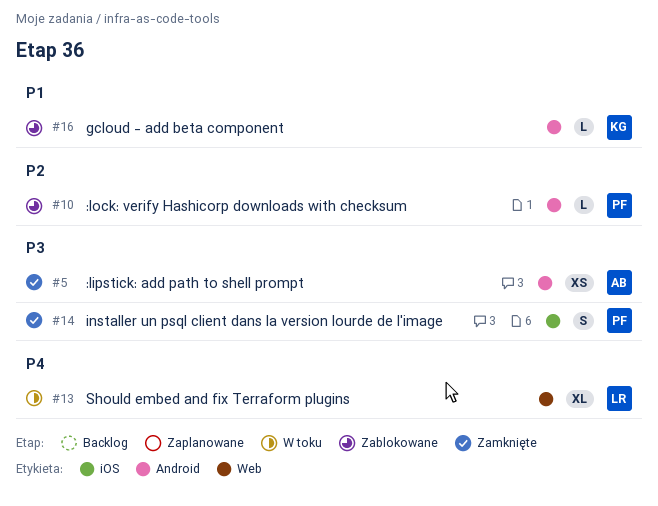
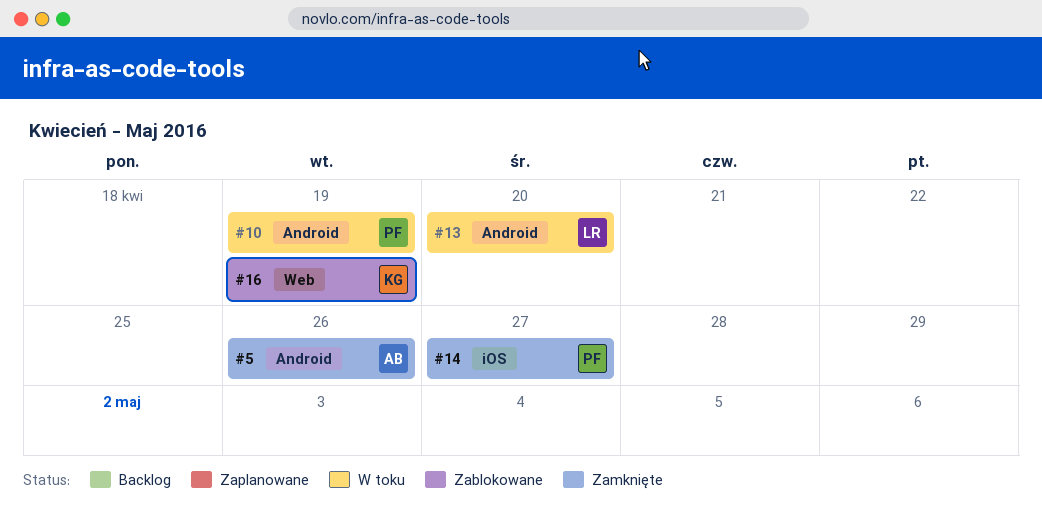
#10, status: Zablokowane -> W toku
#13, label: Web -> Android
#16, label: Android -> Web

